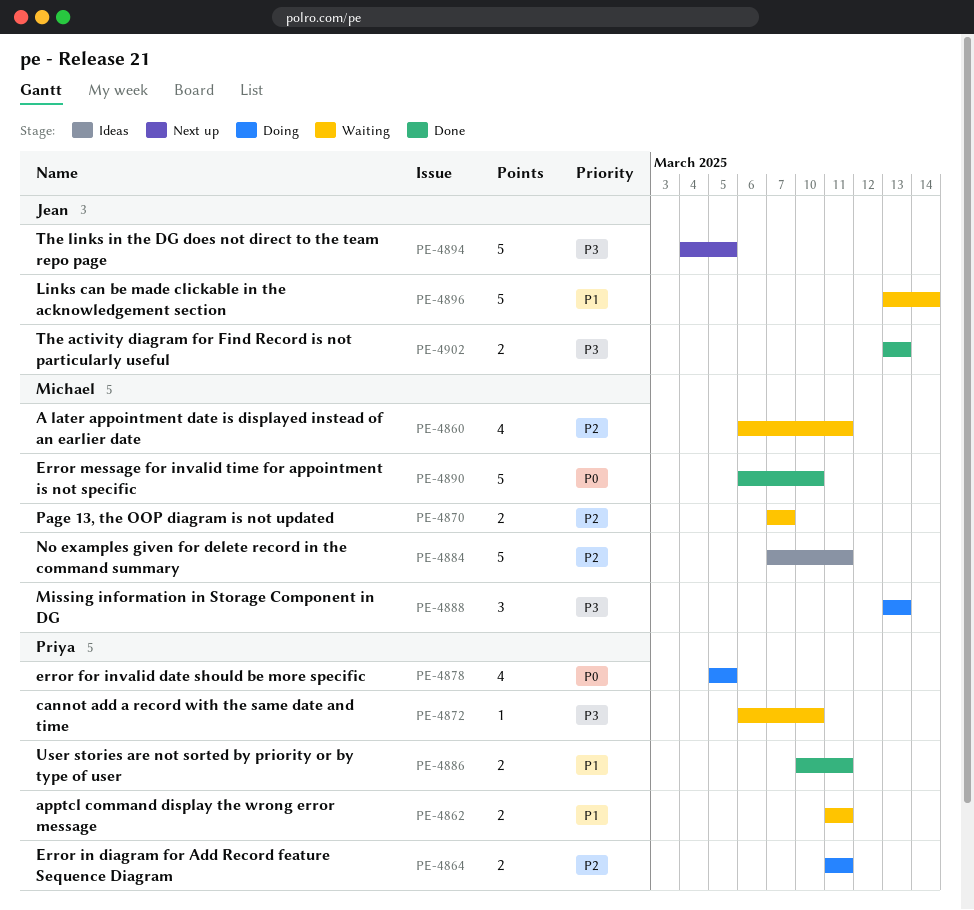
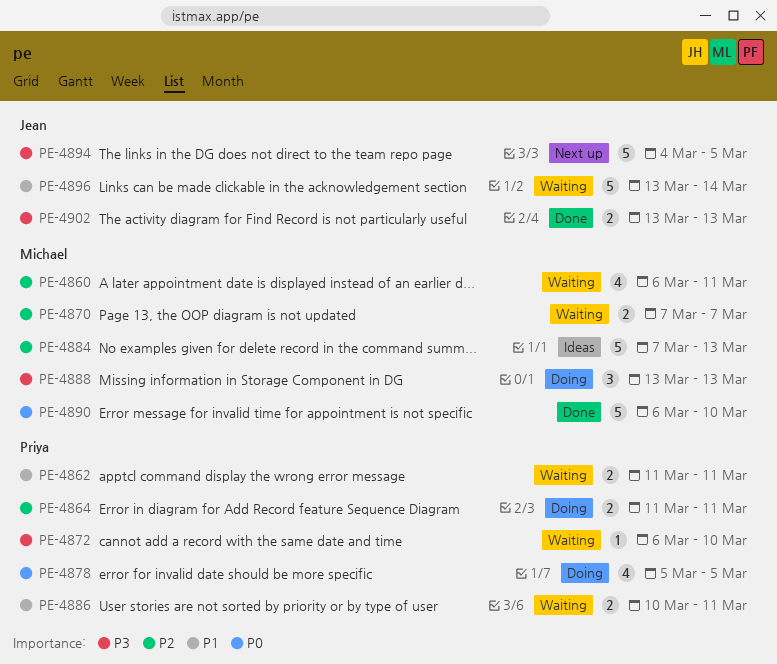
PE-4884, due: Mar 11 -> Mar 13
PE-4886, status: Done -> Waiting

